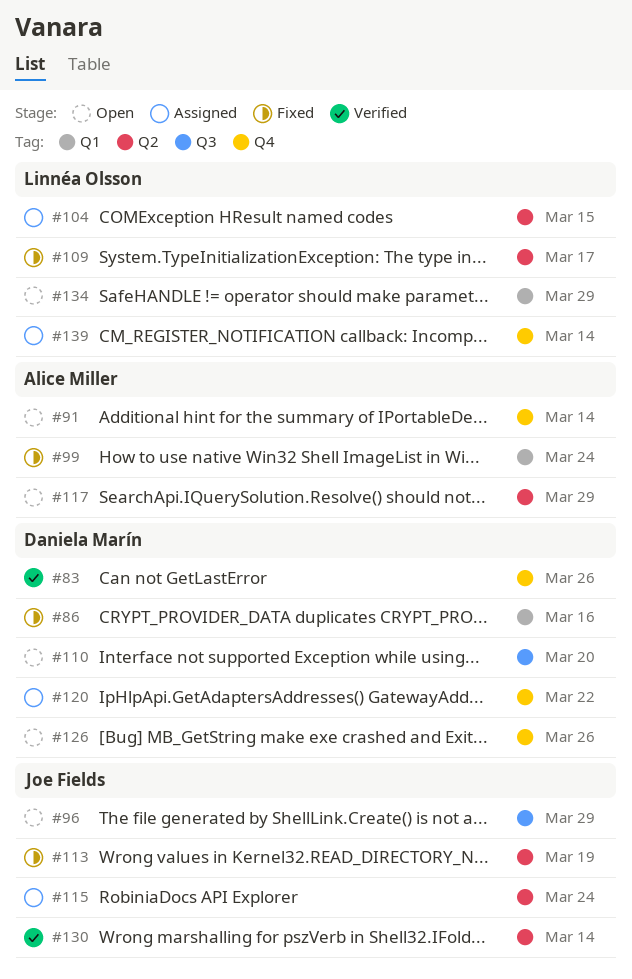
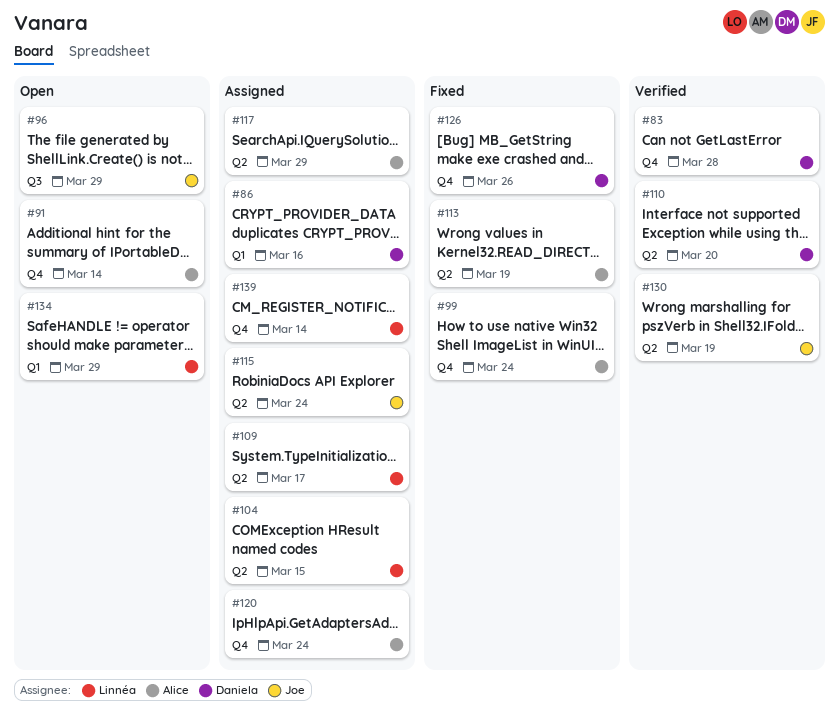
#83, due: Mar 26 -> Mar 28
#86, status: Fixed -> Assigned
#99, label: Q1 -> Q4
#109, status: Fixed -> Assigned
#110, status: Open -> Verified
#110, label: Q3 -> Q2
#113, owner: Joe Fields -> Alice Miller
#117, status: Open -> Assigned
#120, owner: Daniela Marín -> Alice Miller
#120, due: Mar 22 -> Mar 24
#126, status: Open -> Fixed
#130, due: Mar 14 -> Mar 19

